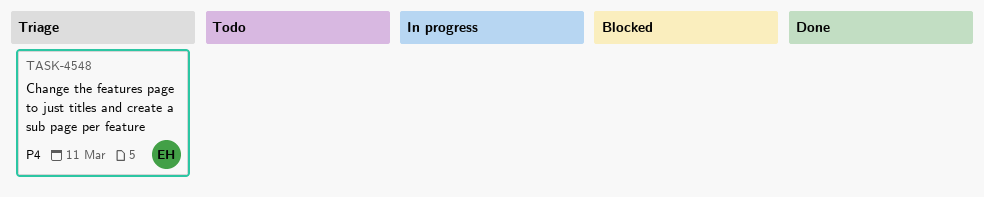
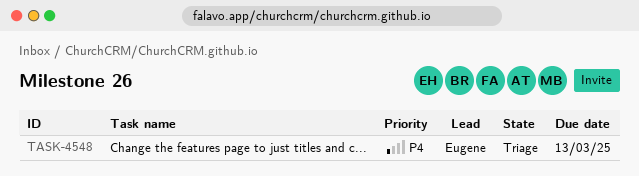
TASK-4548, due: Mar 11 -> Mar 13

